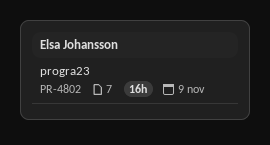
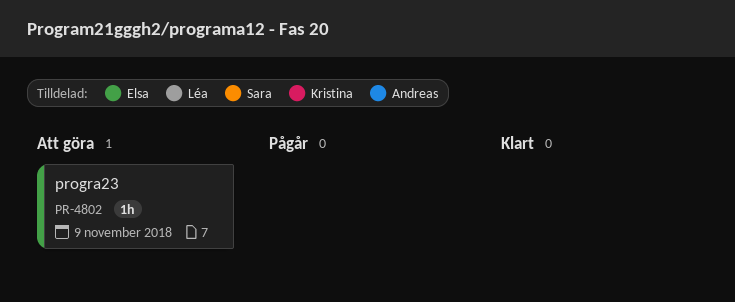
PR-4802, estimate: 16h -> 1h

